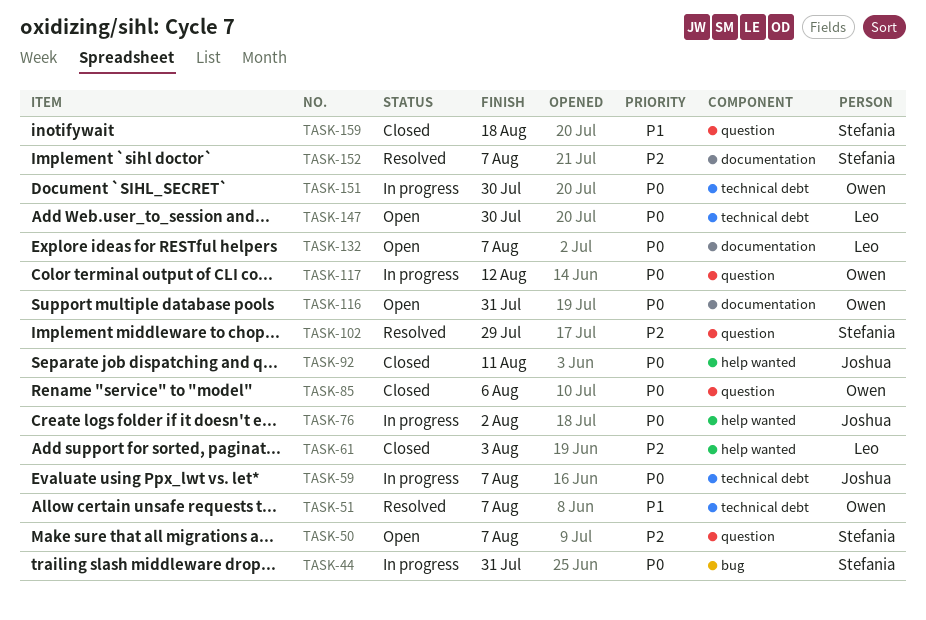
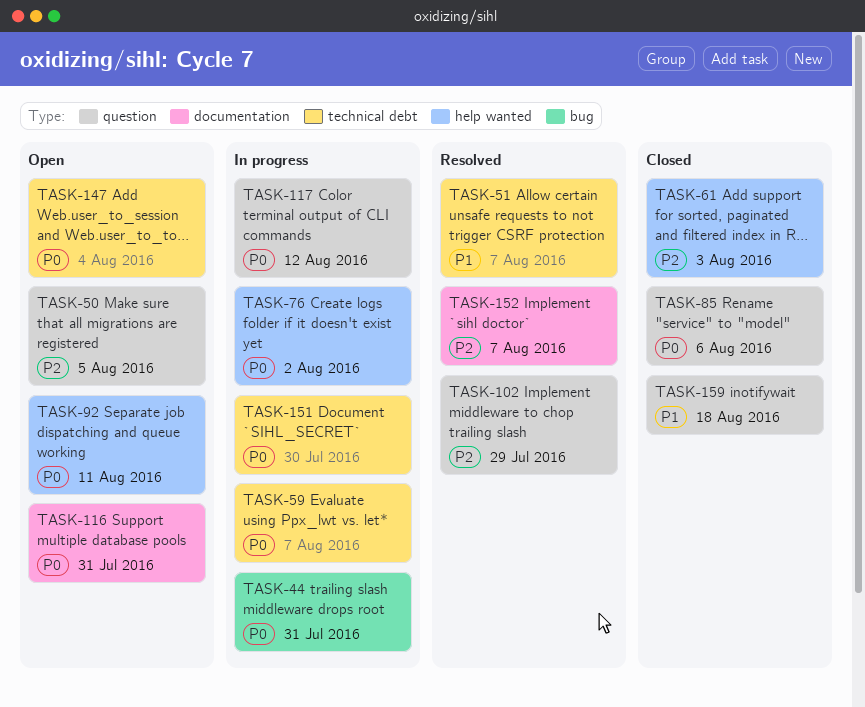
TASK-50, due: Aug 7 -> Aug 5
TASK-92, status: Closed -> Open
TASK-132: present -> none
TASK-147, due: Jul 30 -> Aug 4

